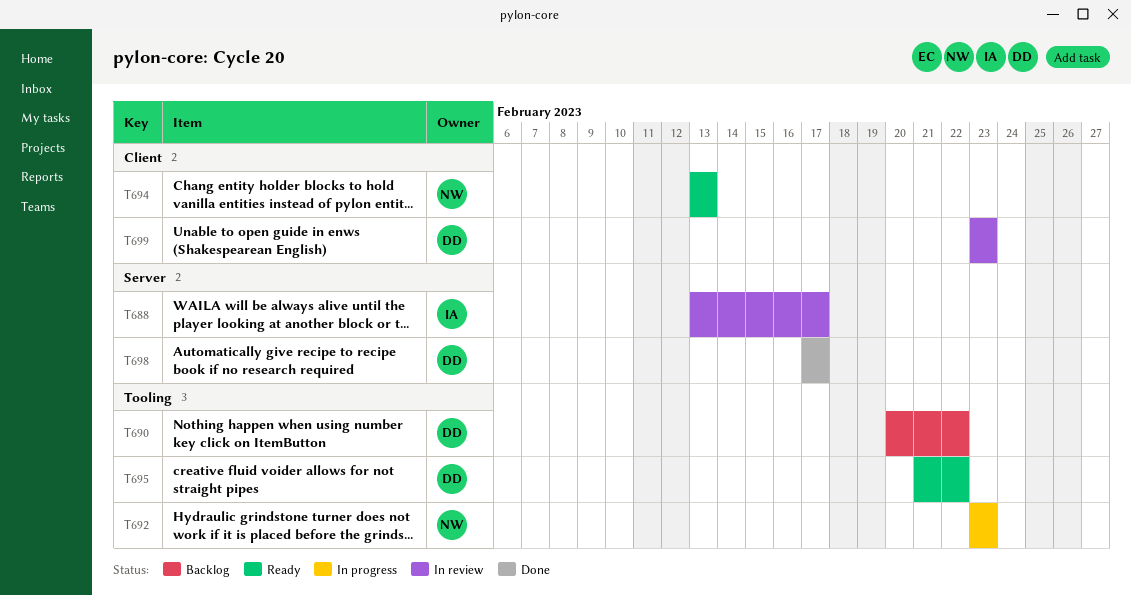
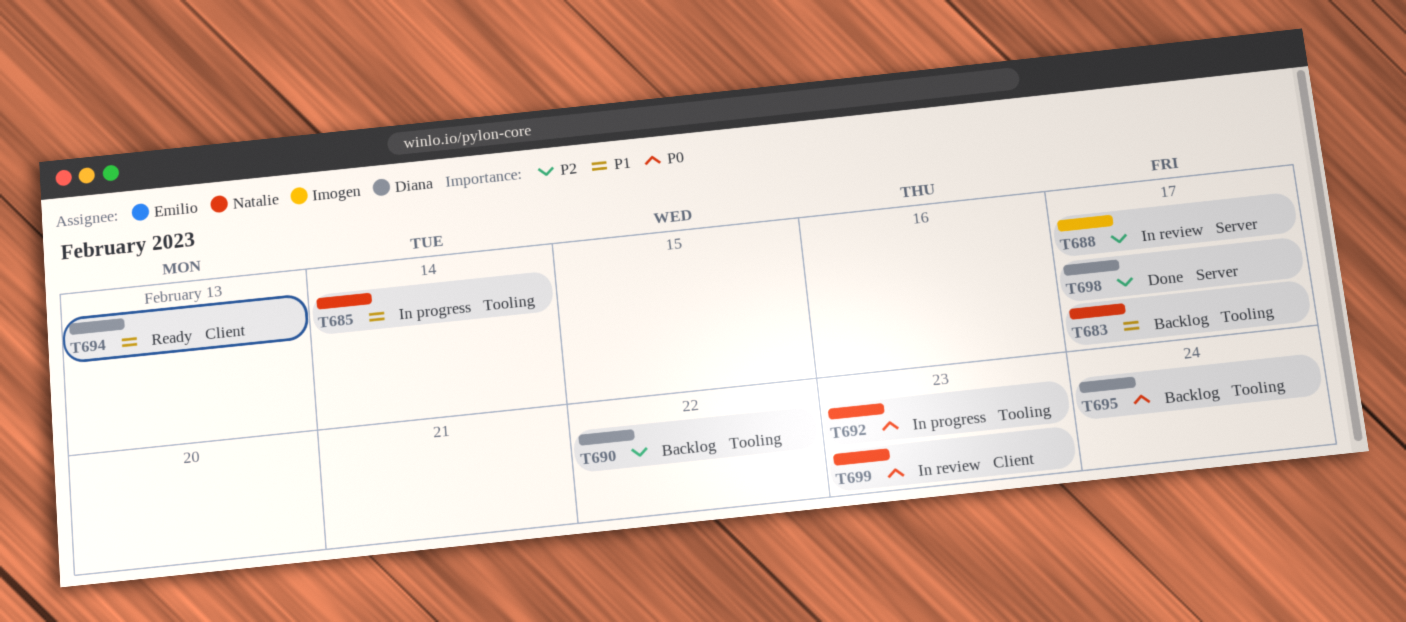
T683: none -> present
T685: none -> present
T694, owner: Natalie -> Diana
T695, status: Ready -> Backlog
T695, due: Feb 22 -> Feb 24
T699, owner: Diana -> Natalie

